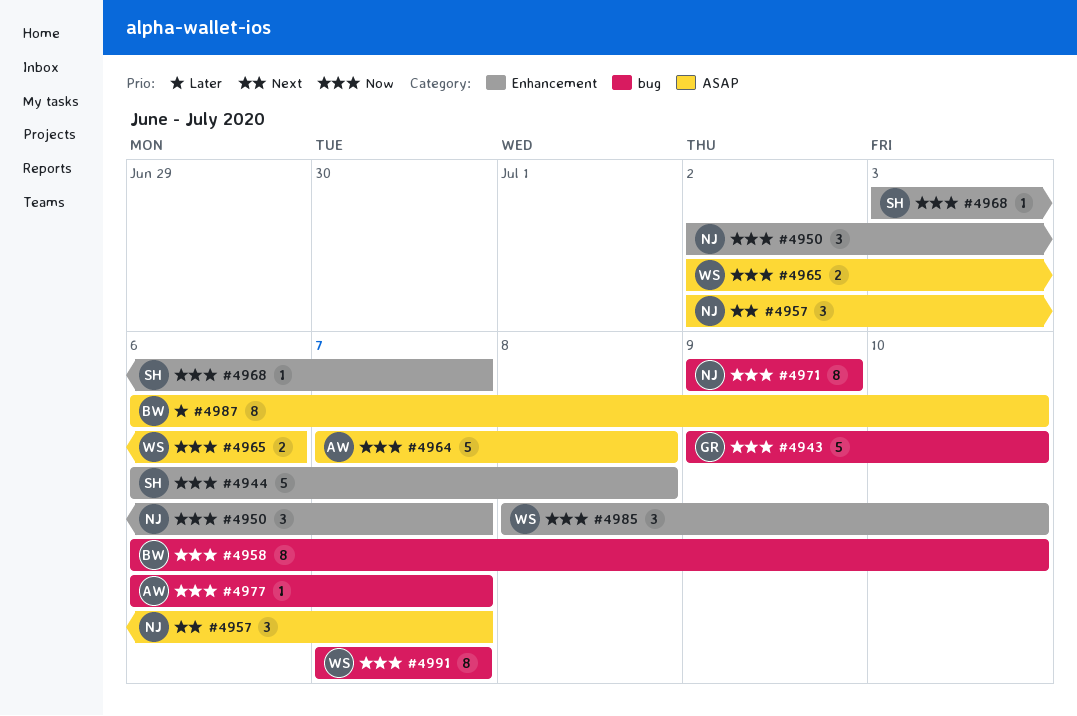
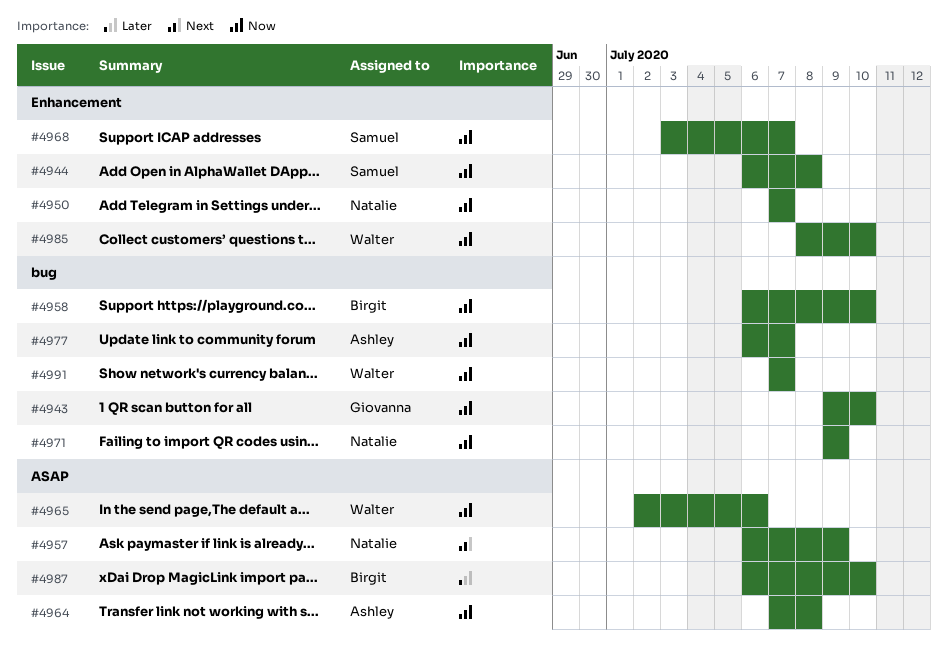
#4950, start: Jul 2 -> Jul 7
#4957, start: Jul 2 -> Jul 6
#4957, due: Jul 7 -> Jul 9

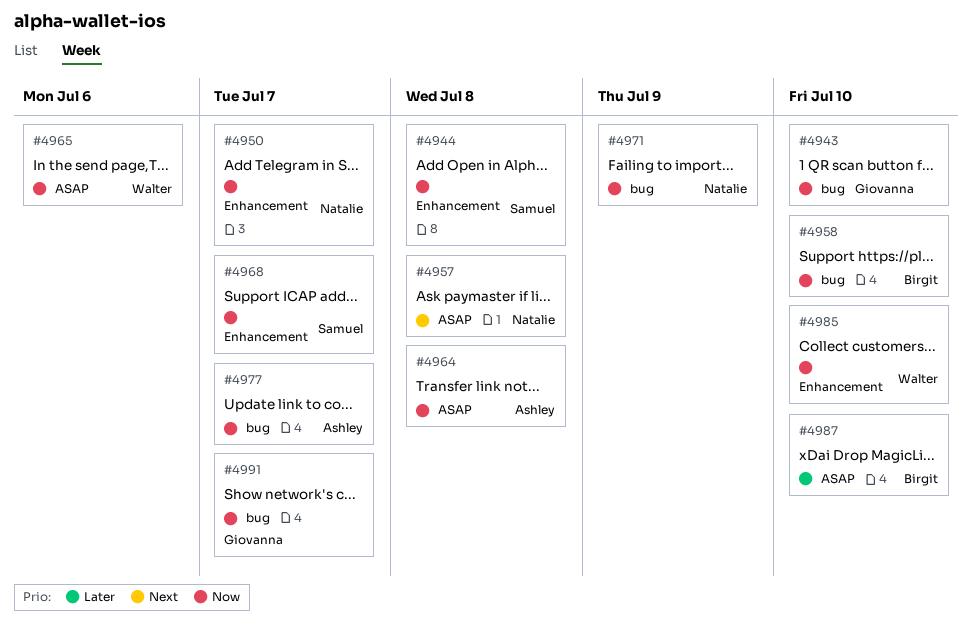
#4957, due: Jul 9 -> Jul 8
#4991, owner: Walter -> Giovanna

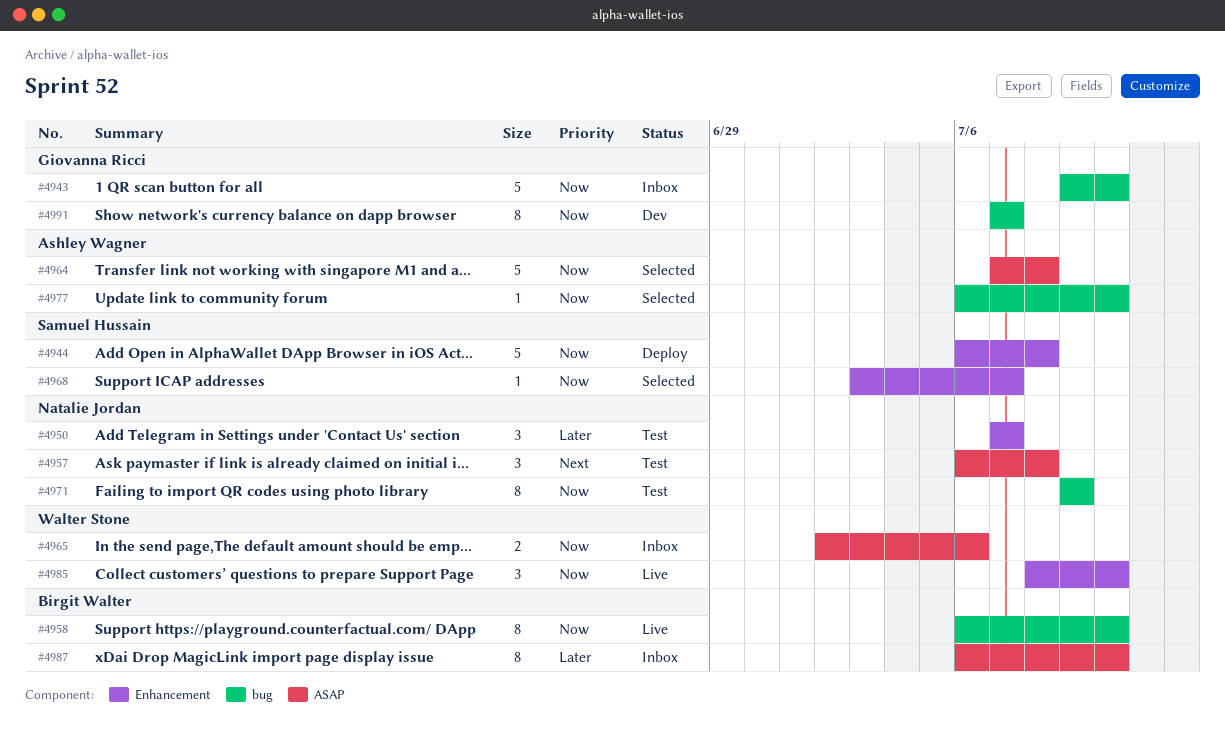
#4950, priority: Now -> Later
#4977, due: Jul 7 -> Jul 10

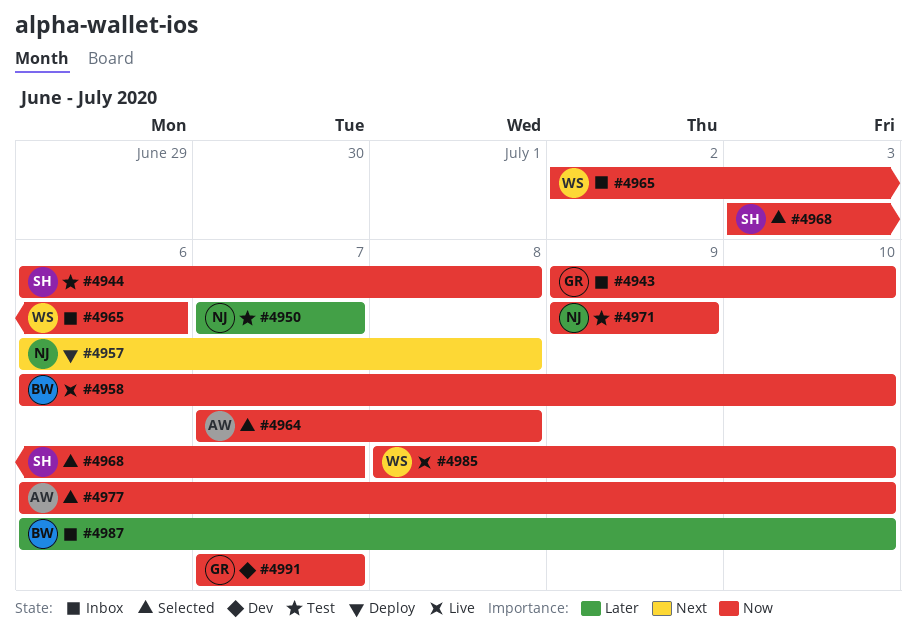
#4944, status: Deploy -> Test
#4957, status: Test -> Deploy

